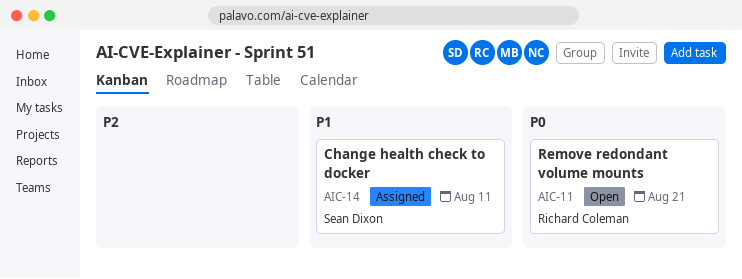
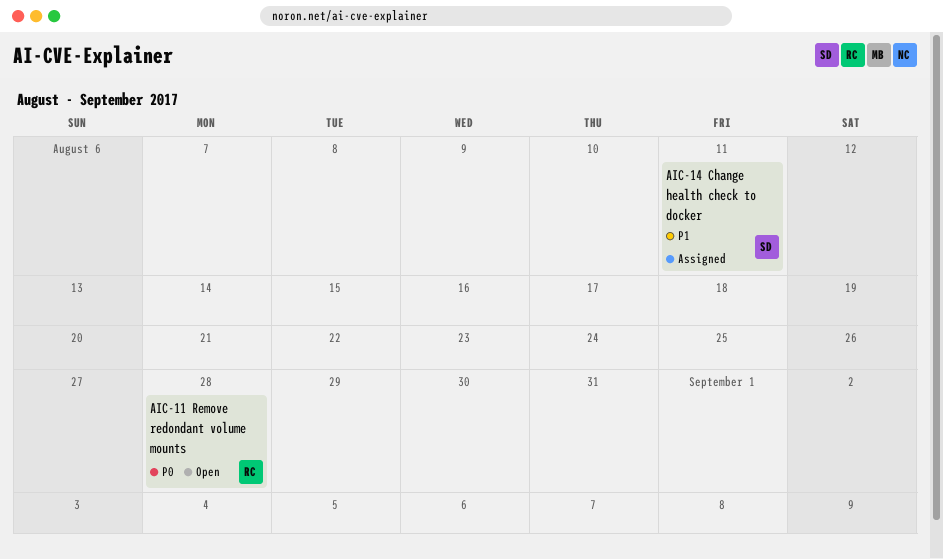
AIC-11, due: Aug 21 -> Aug 28

